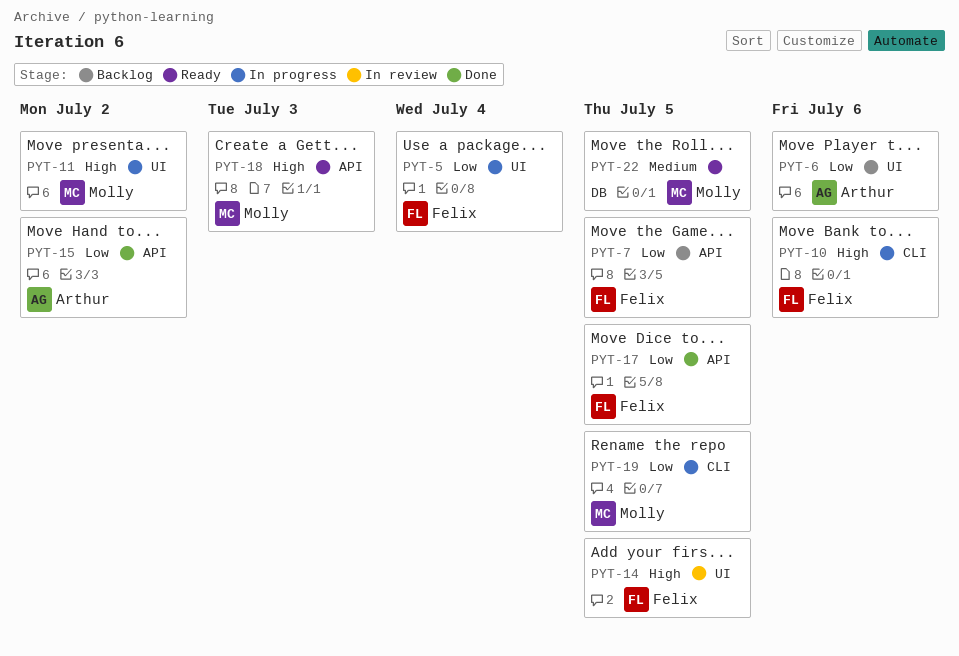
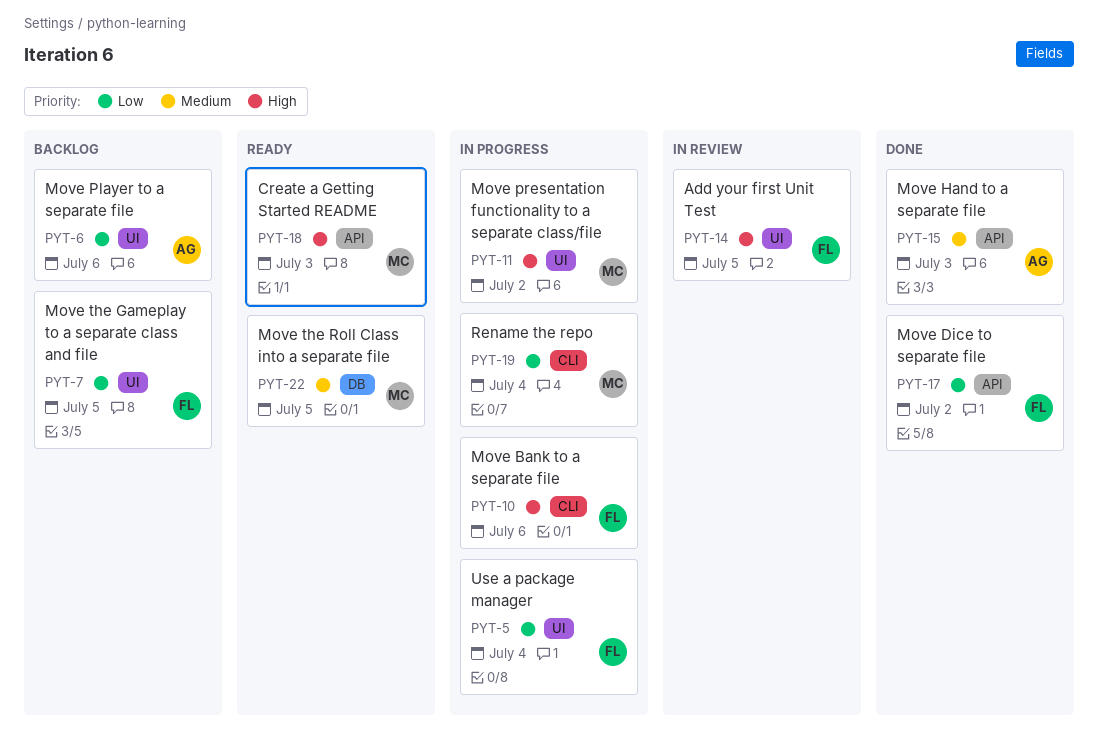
PYT-7, label: API -> UI
PYT-15, priority: Low -> Medium
PYT-15, due: Jul 2 -> Jul 3
PYT-17, due: Jul 5 -> Jul 2
PYT-19, due: Jul 5 -> Jul 4

